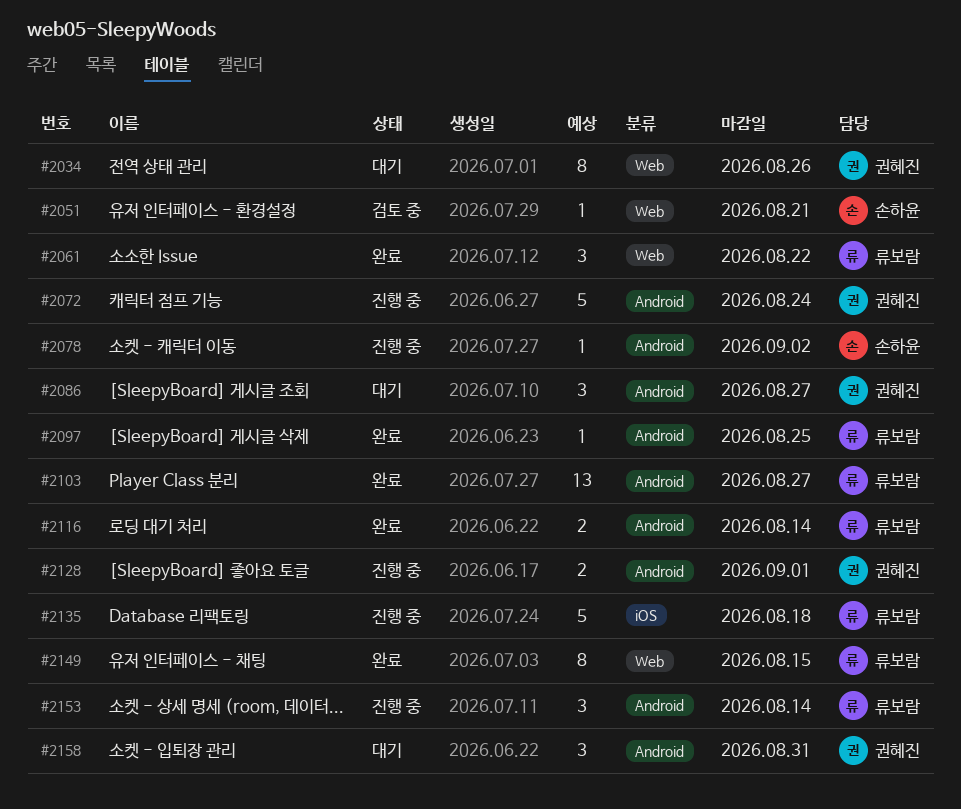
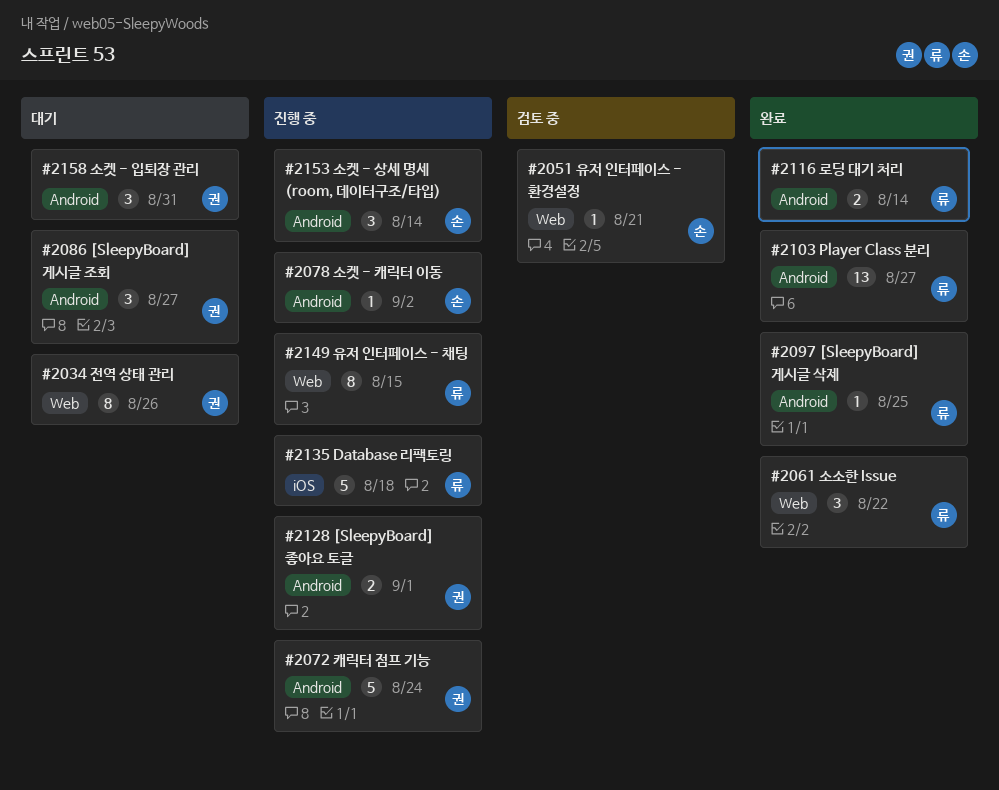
#2149, status: 완료 -> 진행 중
#2153, owner: 류보람 -> 손하윤

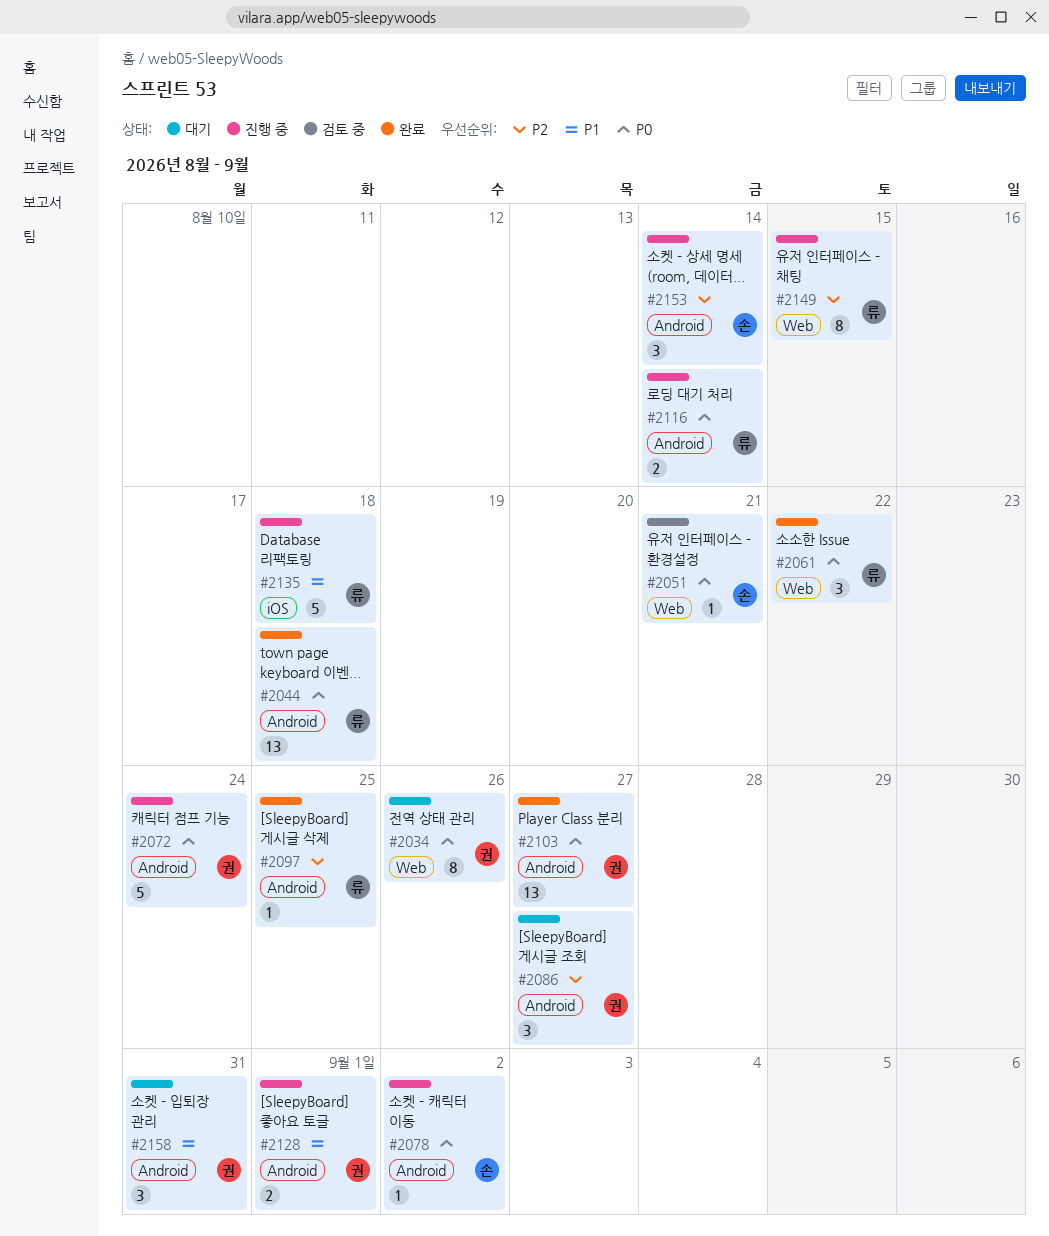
#2044: none -> present
#2103, owner: 류 -> 권
#2116, status: 완료 -> 진행 중

